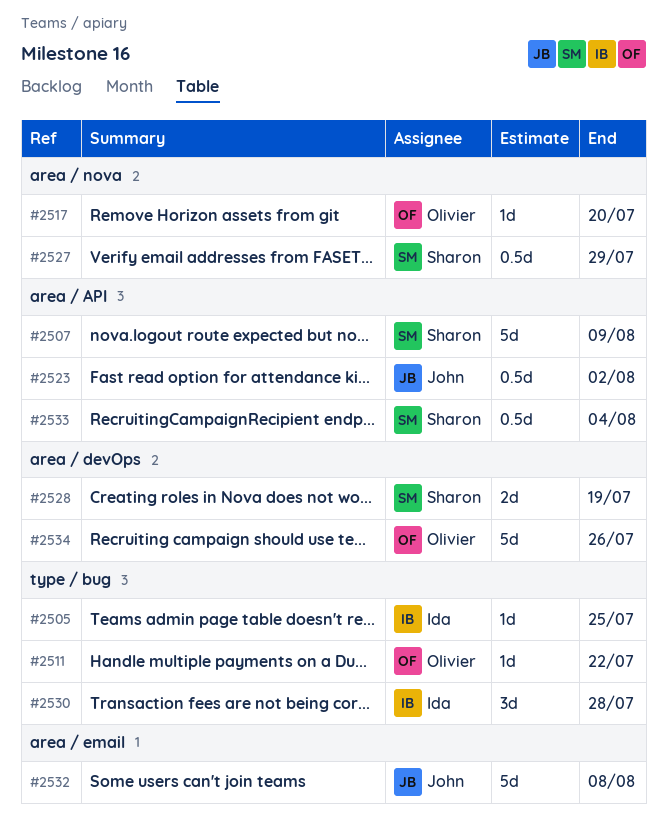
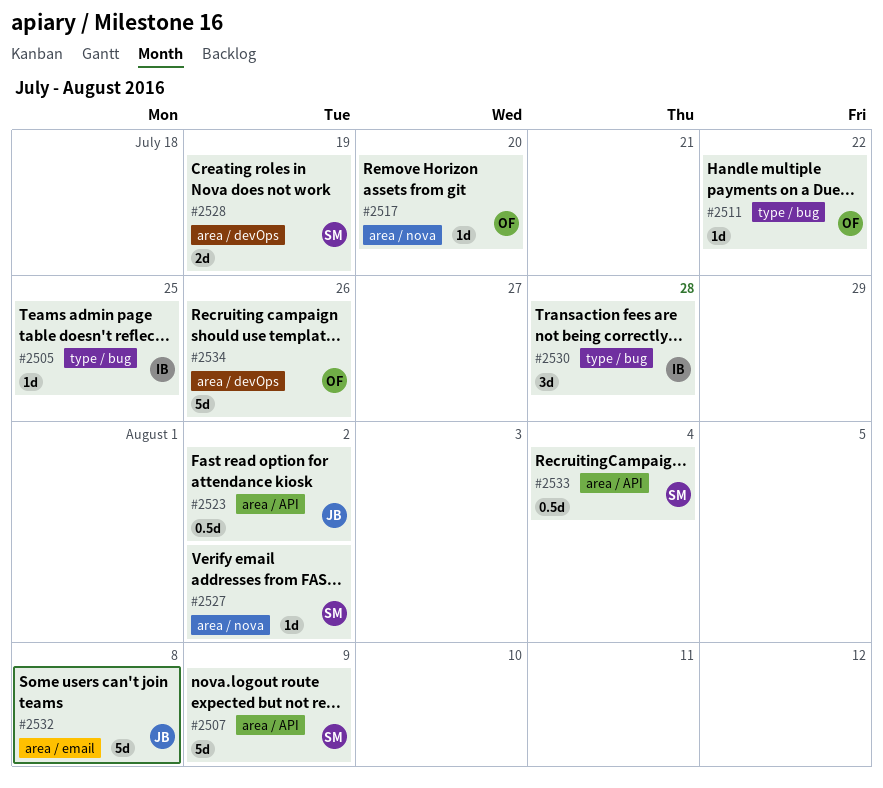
#2527, estimate: 0.5d -> 1d
#2527, due: Jul 29 -> Aug 2

